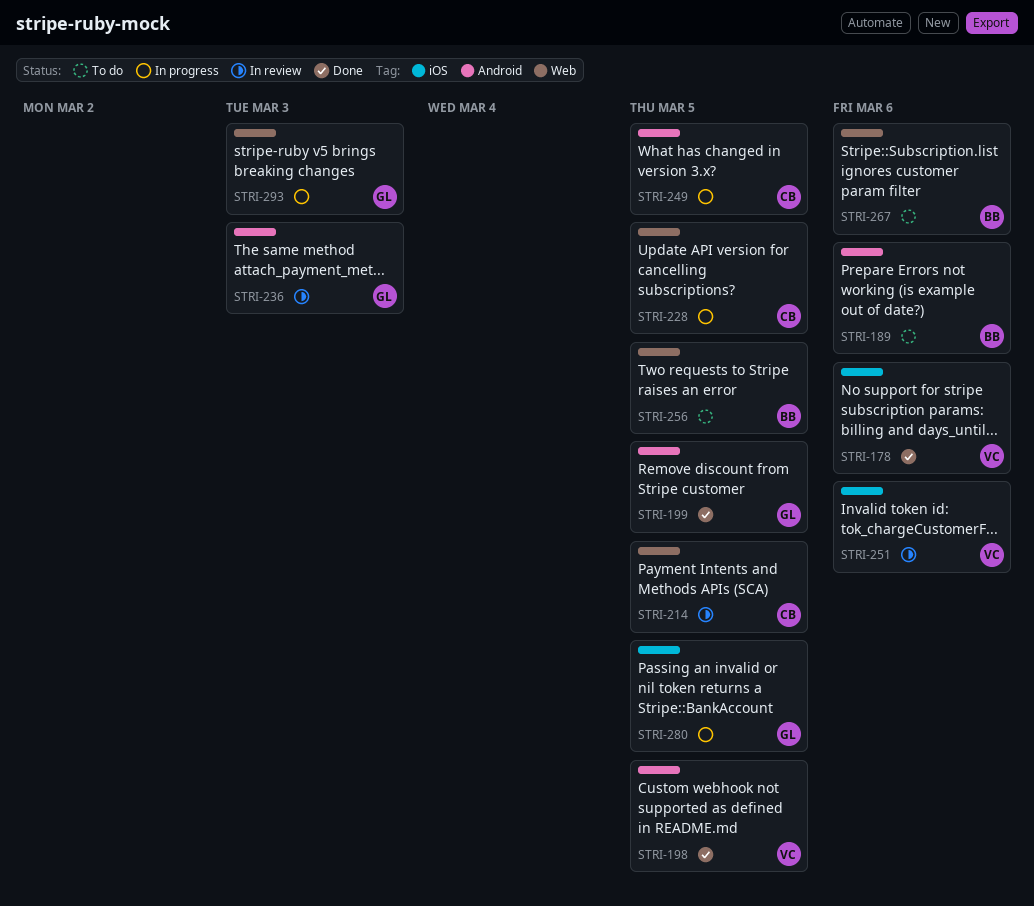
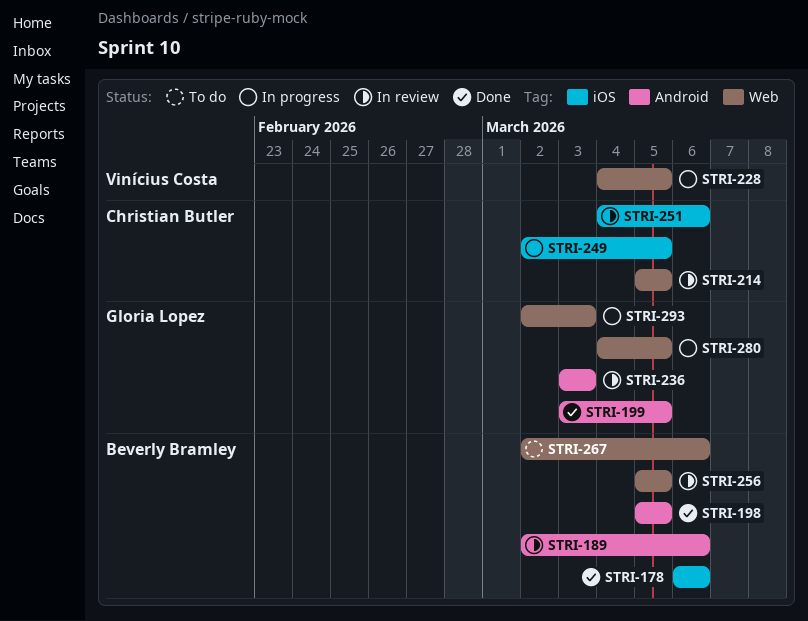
STRI-178, owner: Vinícius Costa -> Beverly Bramley
STRI-189, status: To do -> In review
STRI-198, owner: Vinícius Costa -> Beverly Bramley
STRI-228, owner: Christian Butler -> Vinícius Costa
STRI-249, label: Android -> iOS
STRI-251, owner: Vinícius Costa -> Christian Butler
STRI-256, status: To do -> In review
STRI-280, label: iOS -> Web

